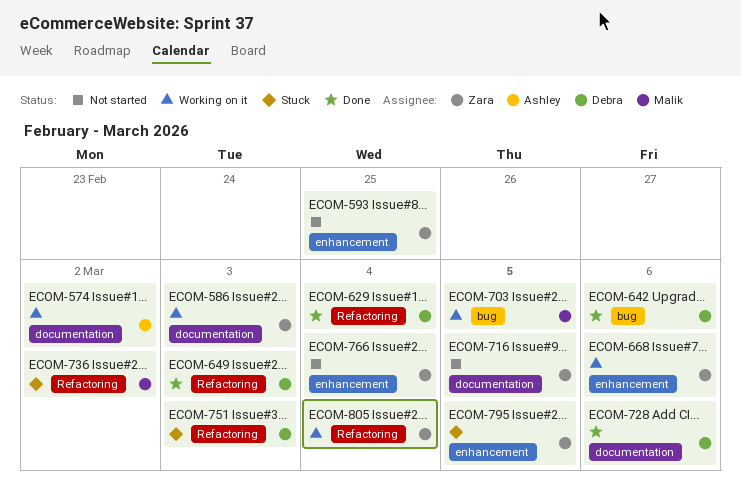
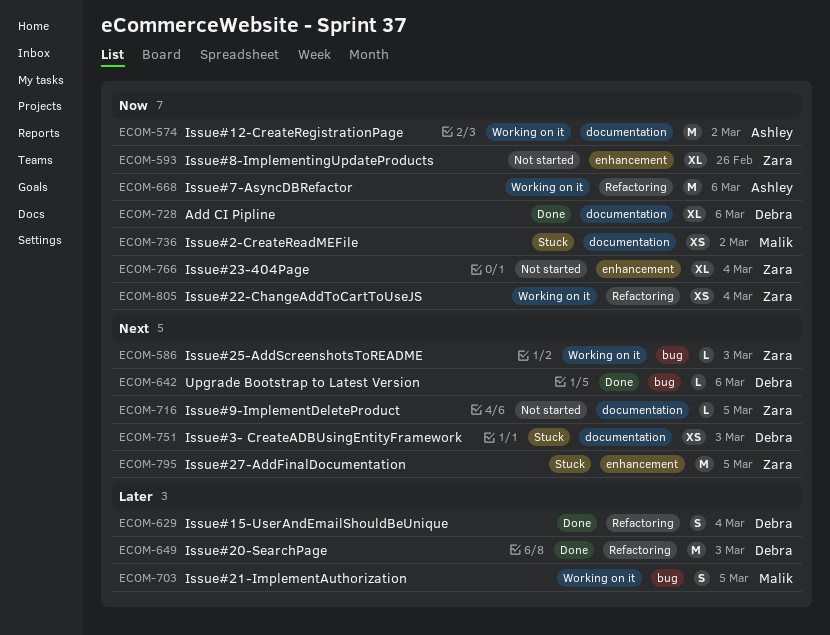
ECOM-586, label: documentation -> bug
ECOM-593, due: Feb 25 -> Feb 26
ECOM-668, owner: Zara -> Ashley
ECOM-668, label: enhancement -> Refactoring
ECOM-736, label: Refactoring -> documentation
ECOM-751, label: Refactoring -> documentation

